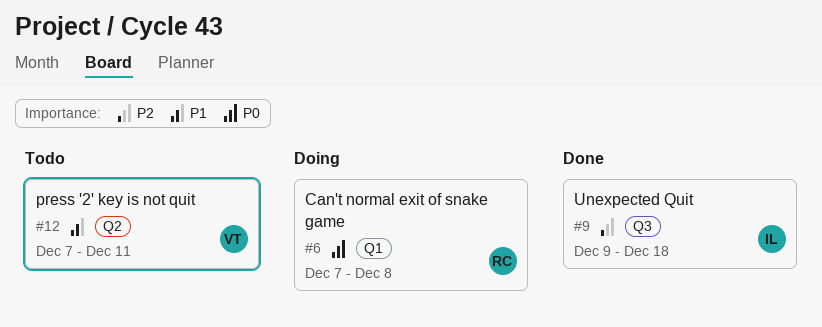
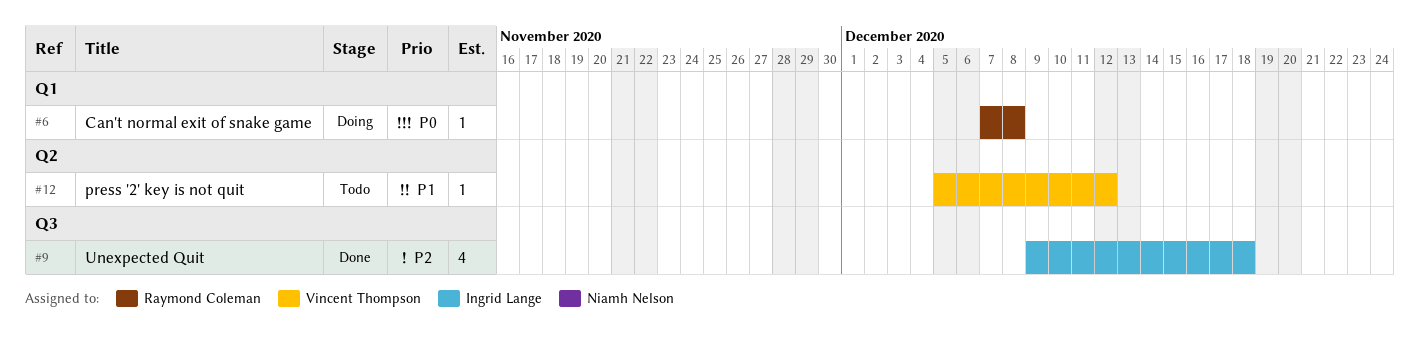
#12, start: Dec 7 -> Dec 5
#12, due: Dec 11 -> Dec 12

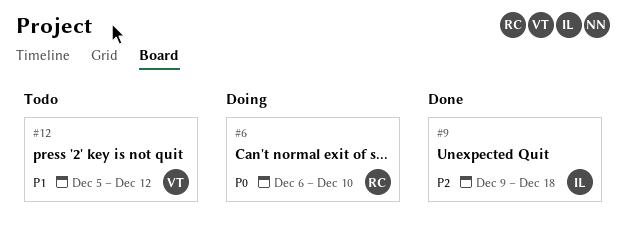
#6, start: Dec 7 -> Dec 6
#6, due: Dec 8 -> Dec 10

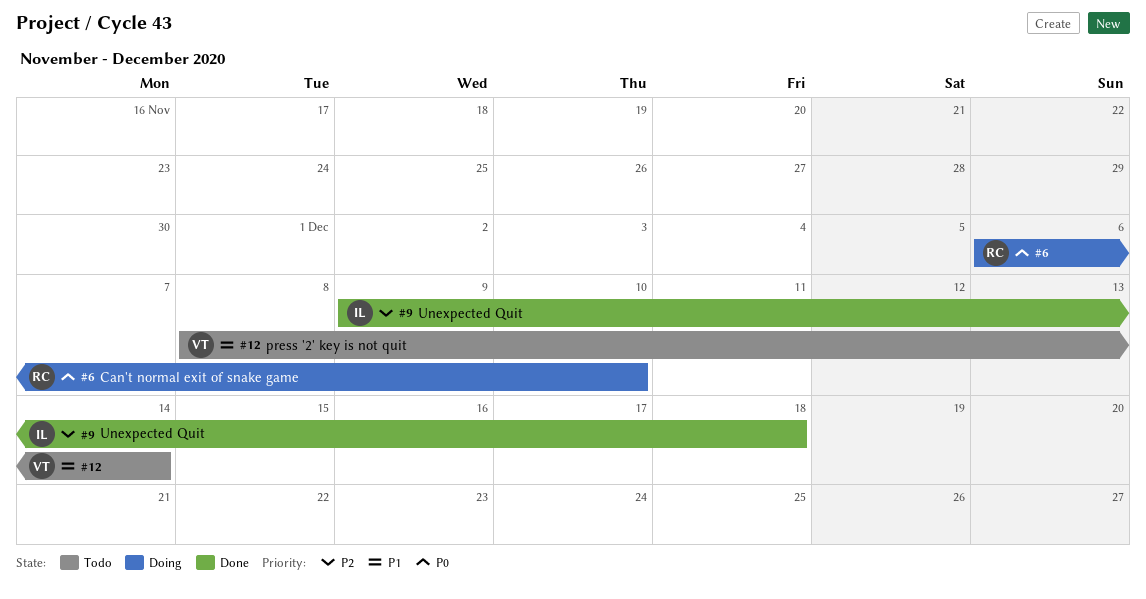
#12, start: Dec 5 -> Dec 8
#12, due: Dec 12 -> Dec 14

